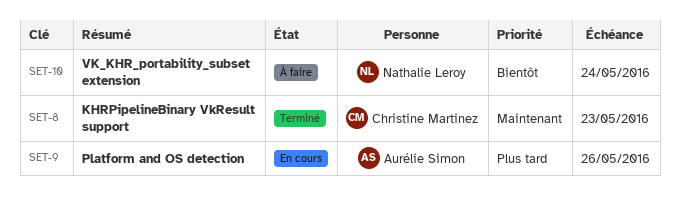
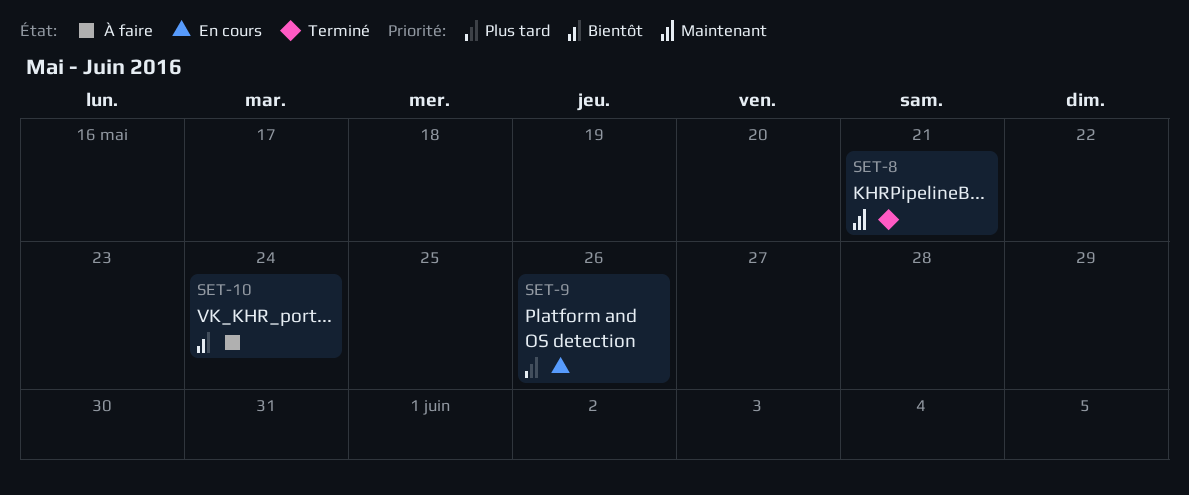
SET-8, due: May 23 -> May 21

